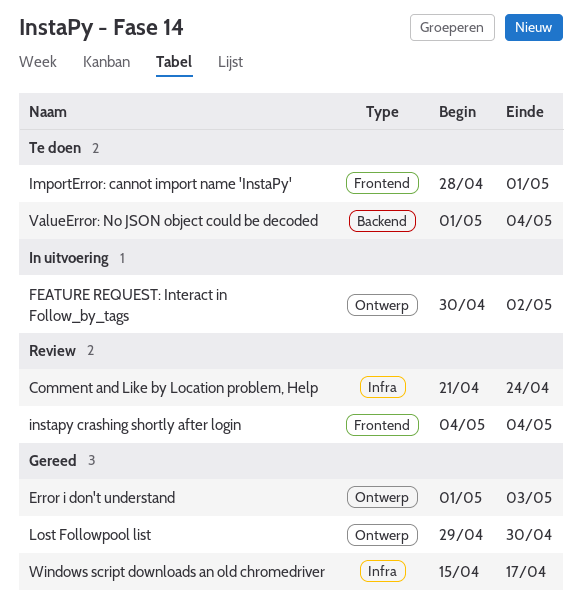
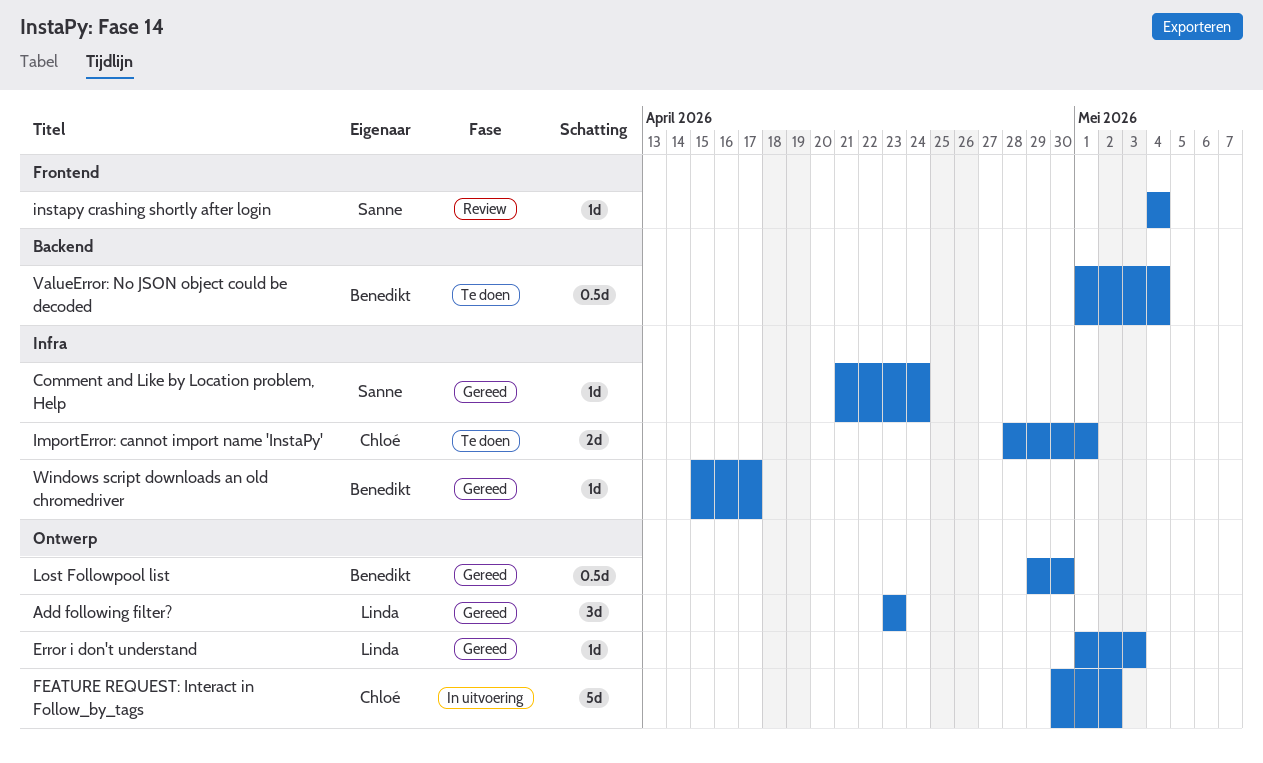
Add following filter?: none -> present
Comment and Like by Location problem, Help, status: Review -> Gereed
ImportError: cannot import name 'InstaPy', label: Frontend -> Infra

